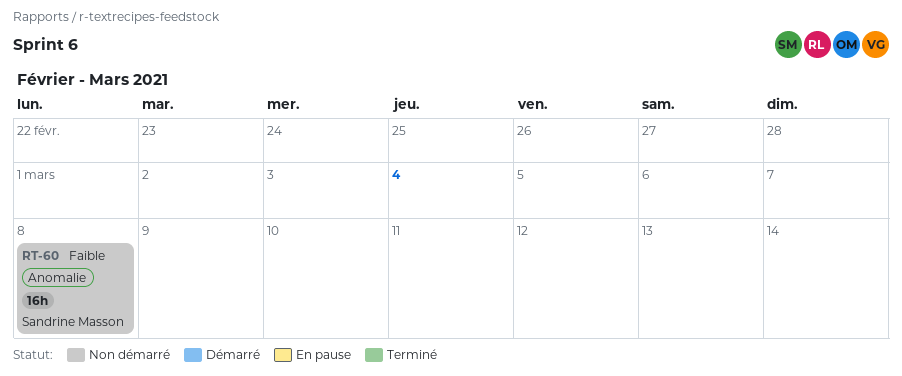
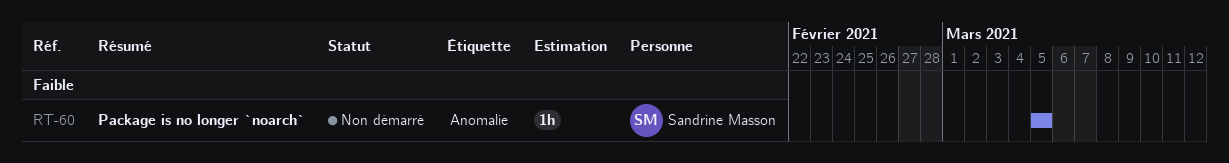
RT-60, estimate: 16h -> 1h
RT-60, due: Mar 8 -> Mar 5

